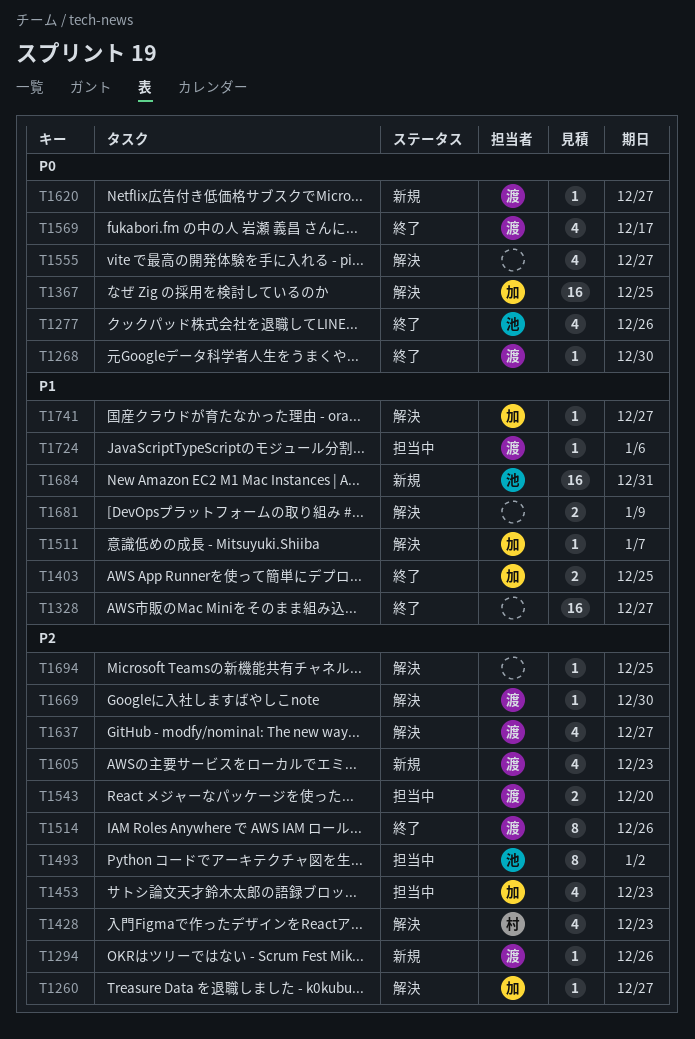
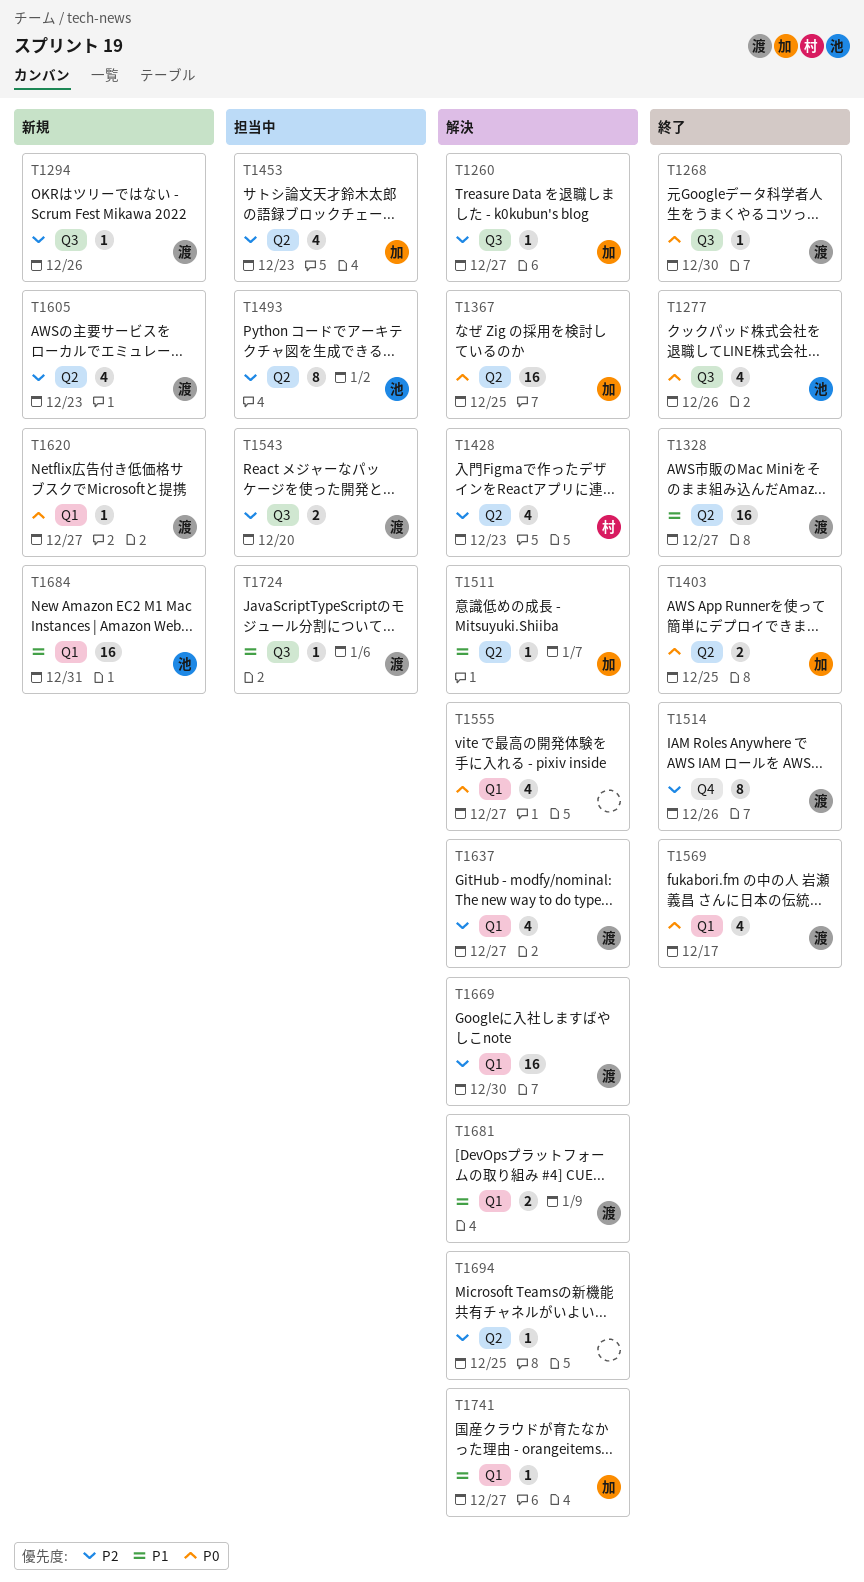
T1328, owner: none -> 渡
T1403, priority: P1 -> P0
T1669, estimate: 1 -> 16
T1681, owner: none -> 渡

